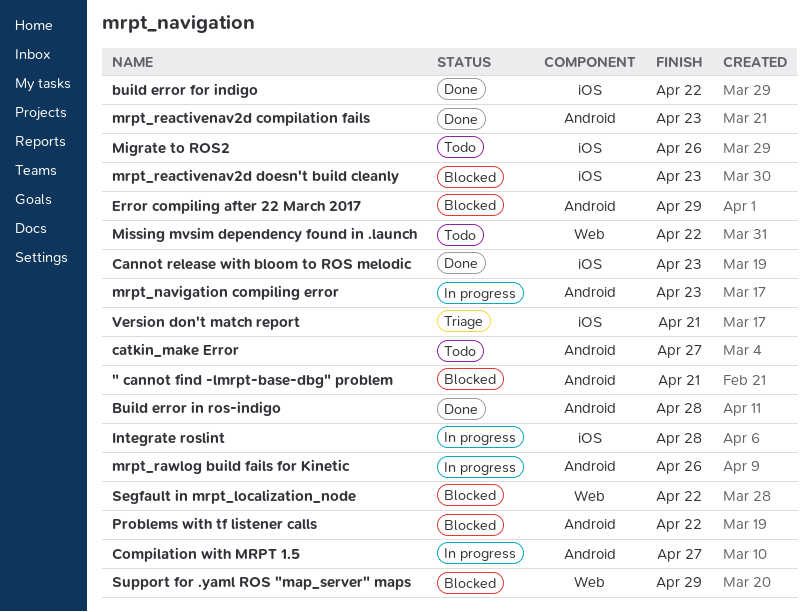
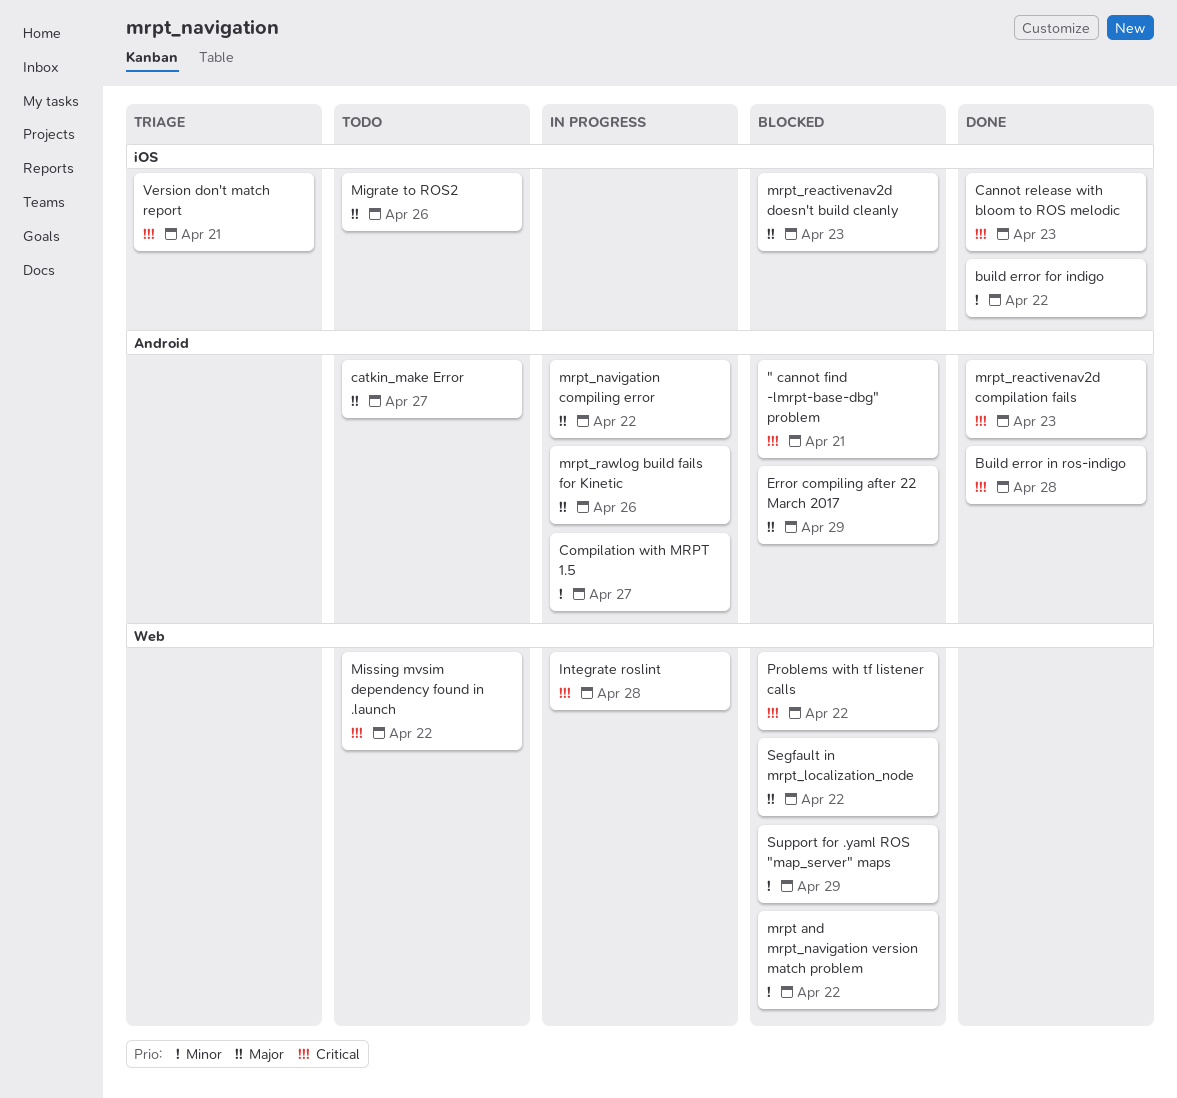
Integrate roslint, label: iOS -> Web
mrpt and mrpt_navigation version match problem: none -> present
mrpt_navigation compiling error, due: Apr 23 -> Apr 22
Problems with tf listener calls, label: Android -> Web

